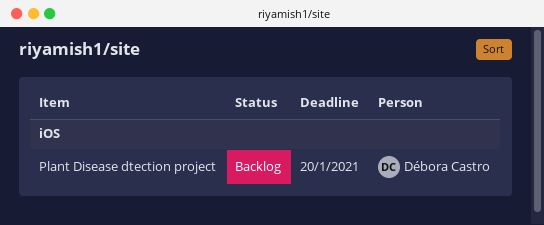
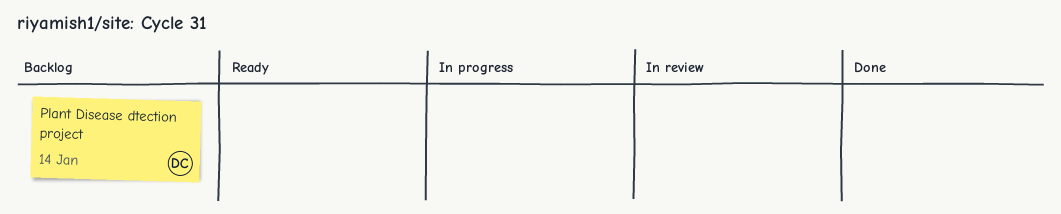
Plant Disease dtection project, due: Jan 20 -> Jan 14

